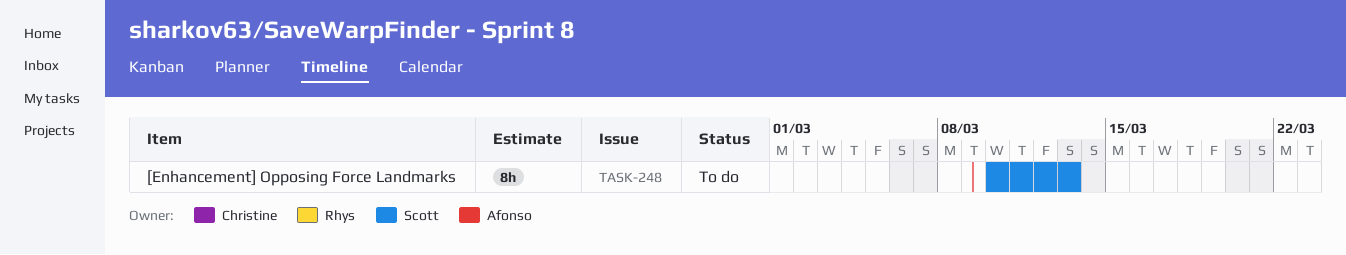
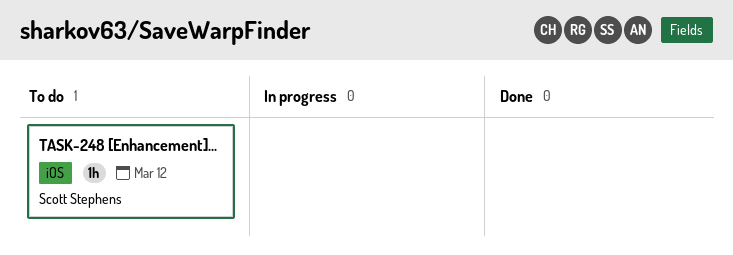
TASK-248, estimate: 8h -> 1h
TASK-248, due: Mar 13 -> Mar 12

